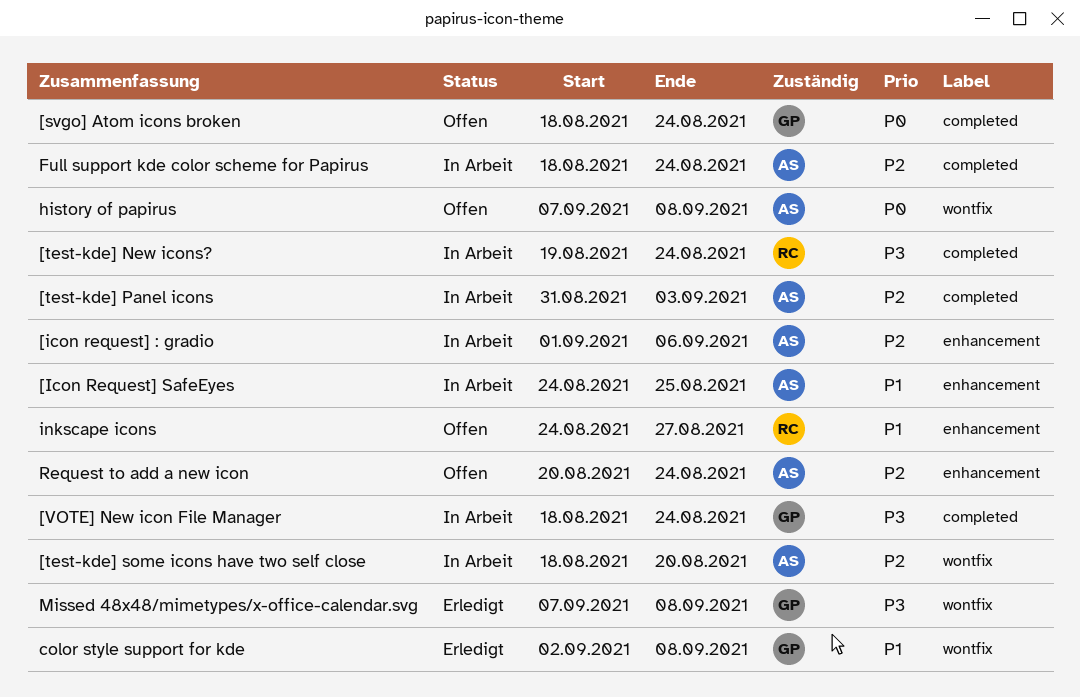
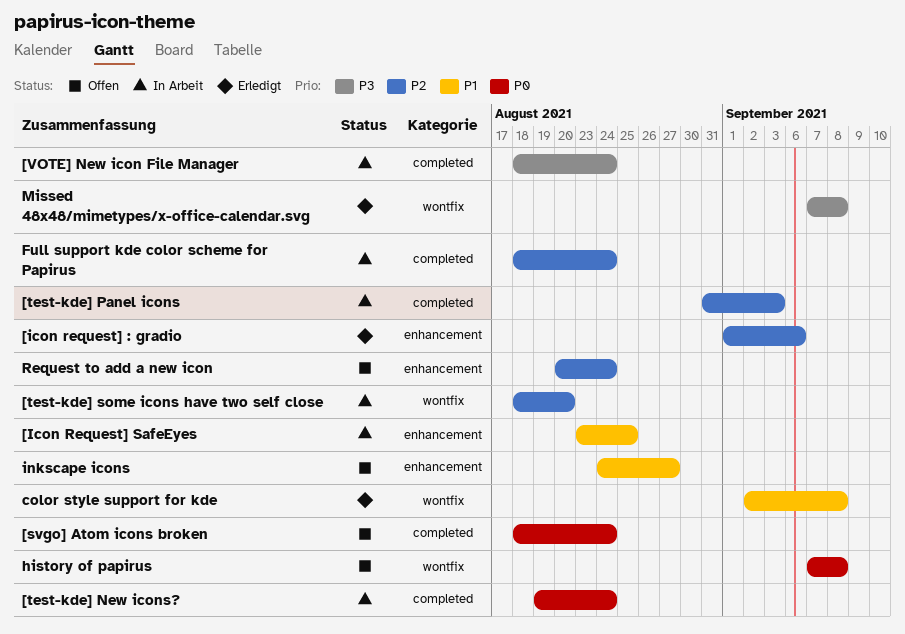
[icon request] : gradio, status: In Arbeit -> Erledigt
[Icon Request] SafeEyes, start: Aug 24 -> Aug 23
[test-kde] New icons?, priority: P3 -> P0

